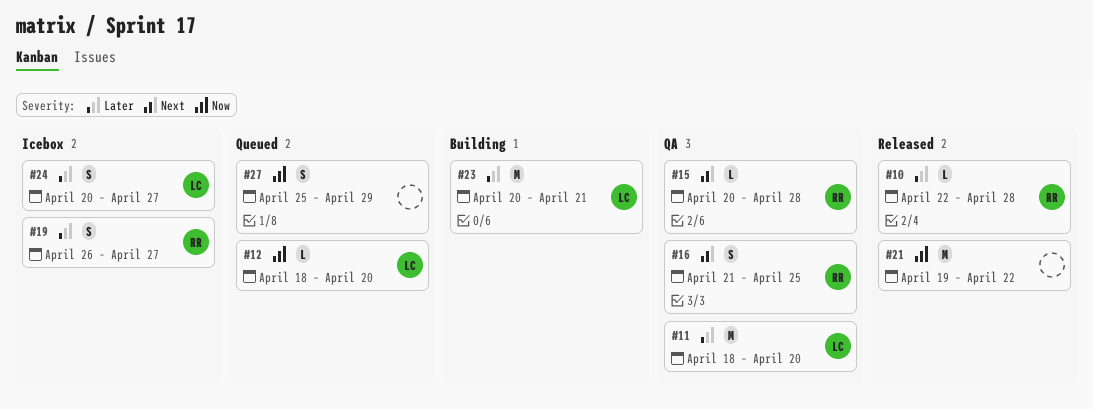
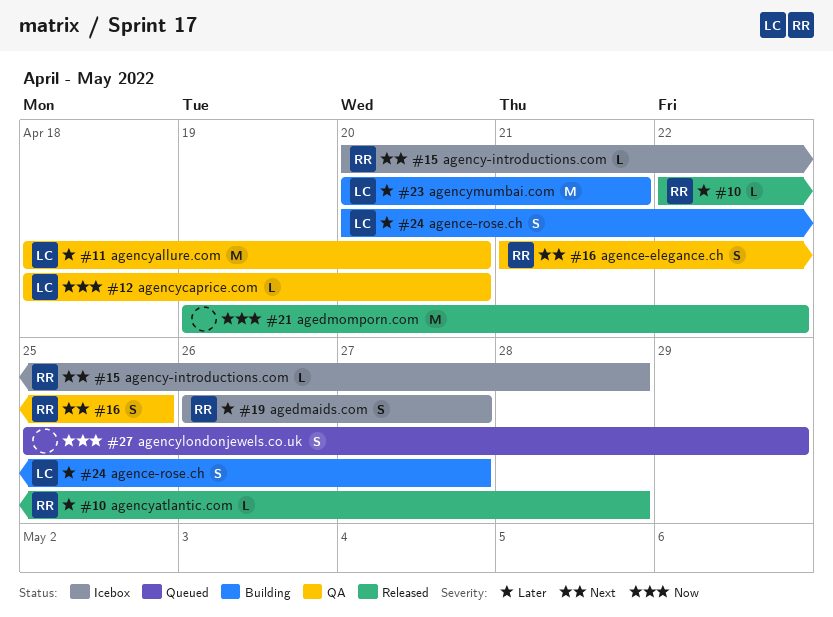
#12, status: Queued -> QA
#15, status: QA -> Icebox
#24, status: Icebox -> Building

